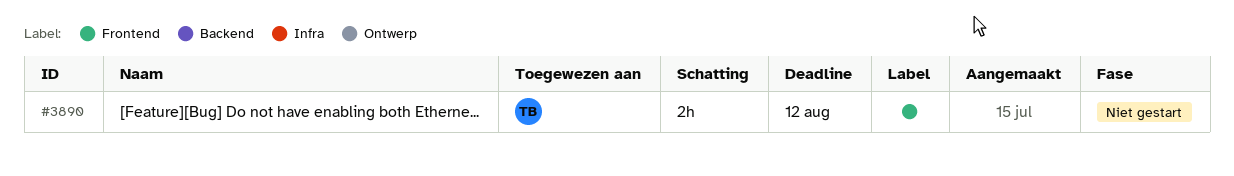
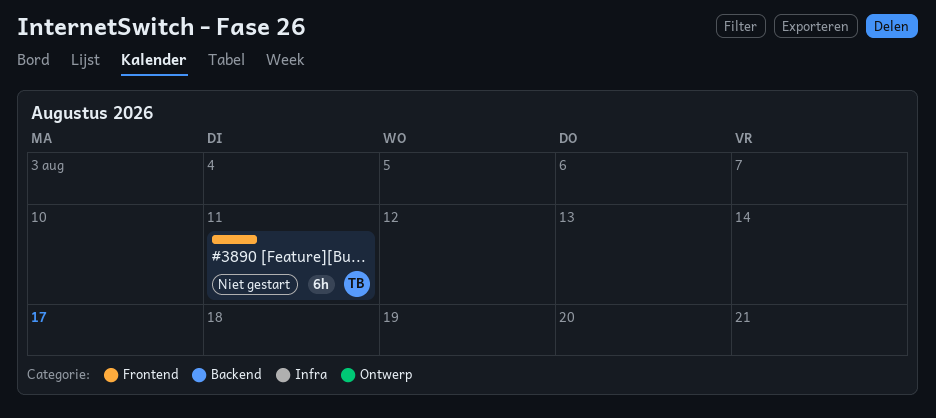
#3890, estimate: 2h -> 6h
#3890, due: Aug 12 -> Aug 11

